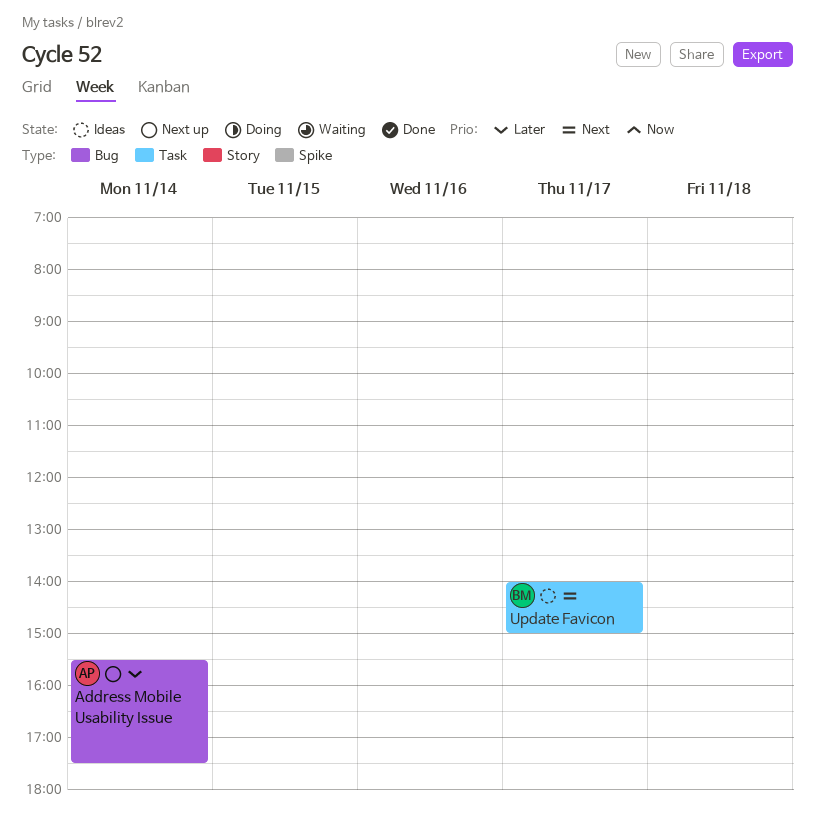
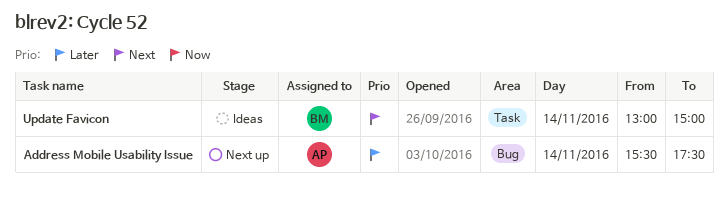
Update Favicon, day: Nov 17 -> Nov 14
Update Favicon, begins: 14:00 -> 13:00

